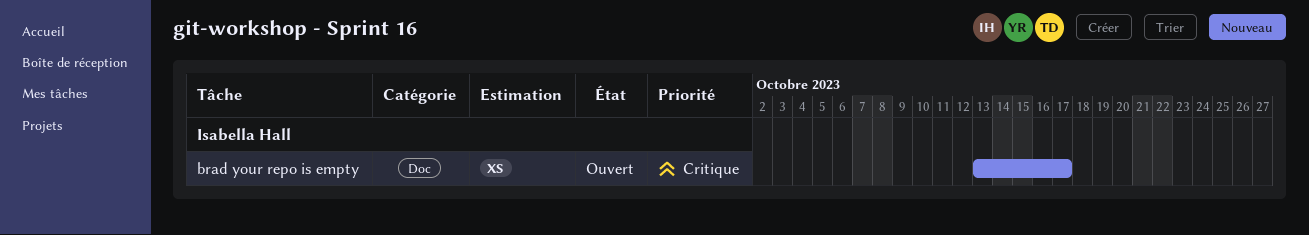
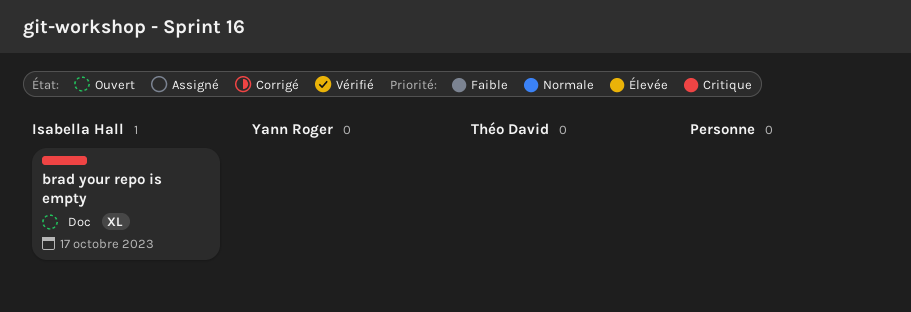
brad your repo is empty, estimate: XS -> XL

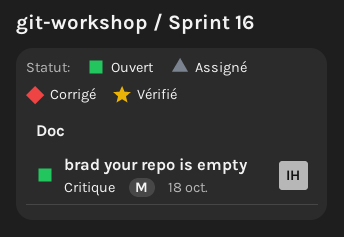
brad your repo is empty, estimate: XL -> M
brad your repo is empty, due: Oct 17 -> Oct 18

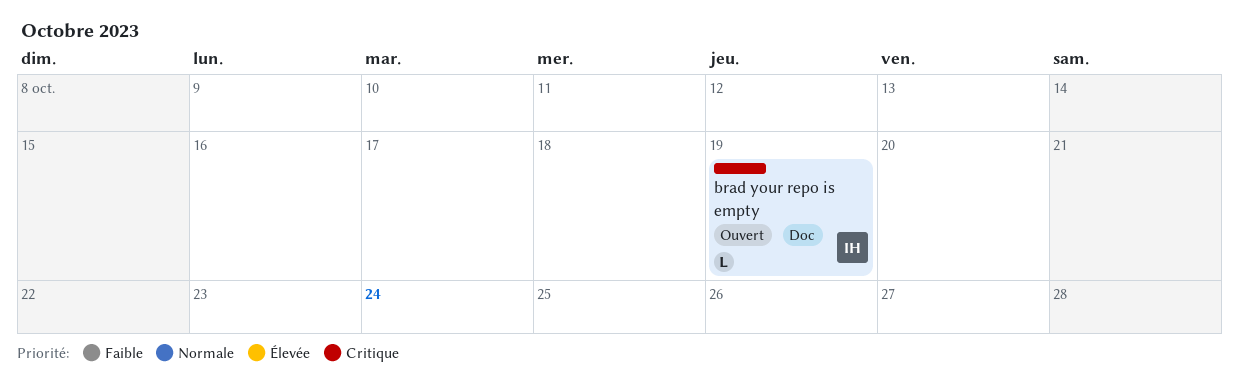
brad your repo is empty, estimate: M -> L
brad your repo is empty, due: Oct 18 -> Oct 19

